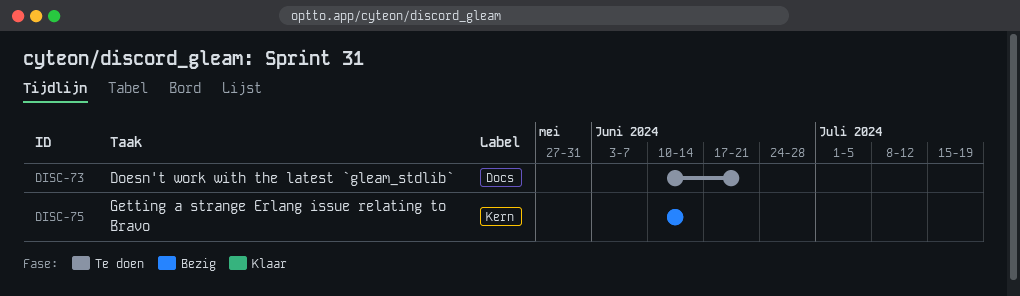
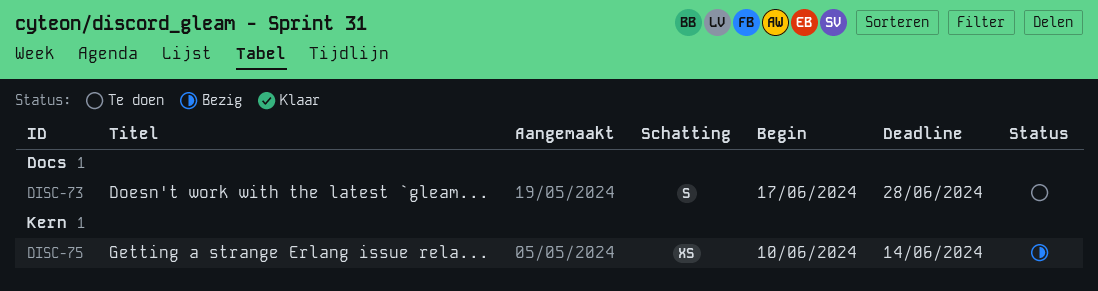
DISC-73, start: Jun 10 -> Jun 17
DISC-73, due: Jun 21 -> Jun 28

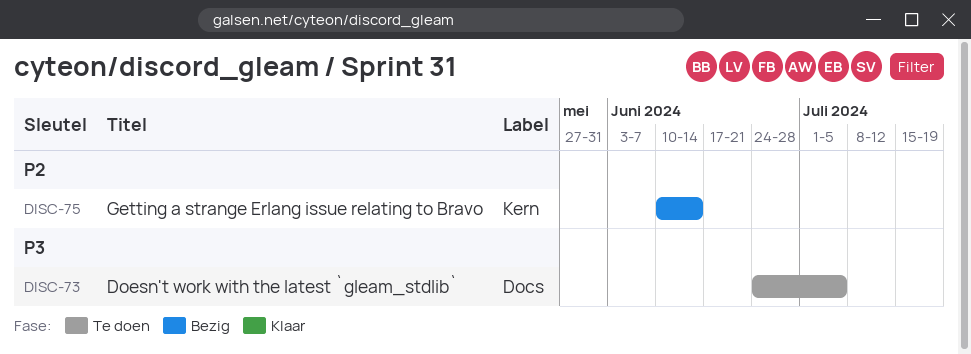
DISC-73, start: Jun 17 -> Jun 24
DISC-73, due: Jun 28 -> Jul 5

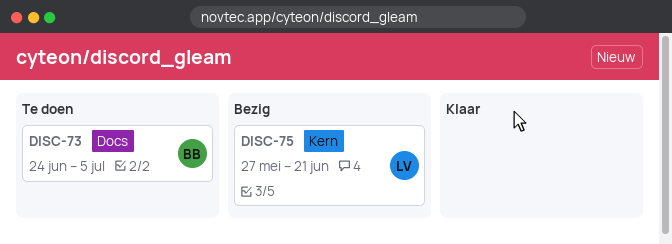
DISC-75, start: Jun 10 -> May 27
DISC-75, due: Jun 14 -> Jun 21

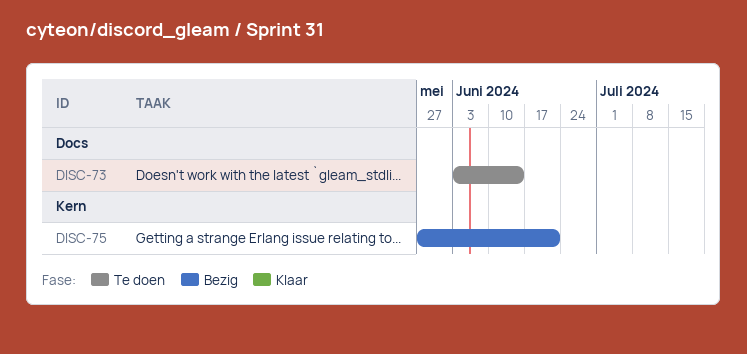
DISC-73, start: Jun 24 -> Jun 3
DISC-73, due: Jul 5 -> Jun 14

